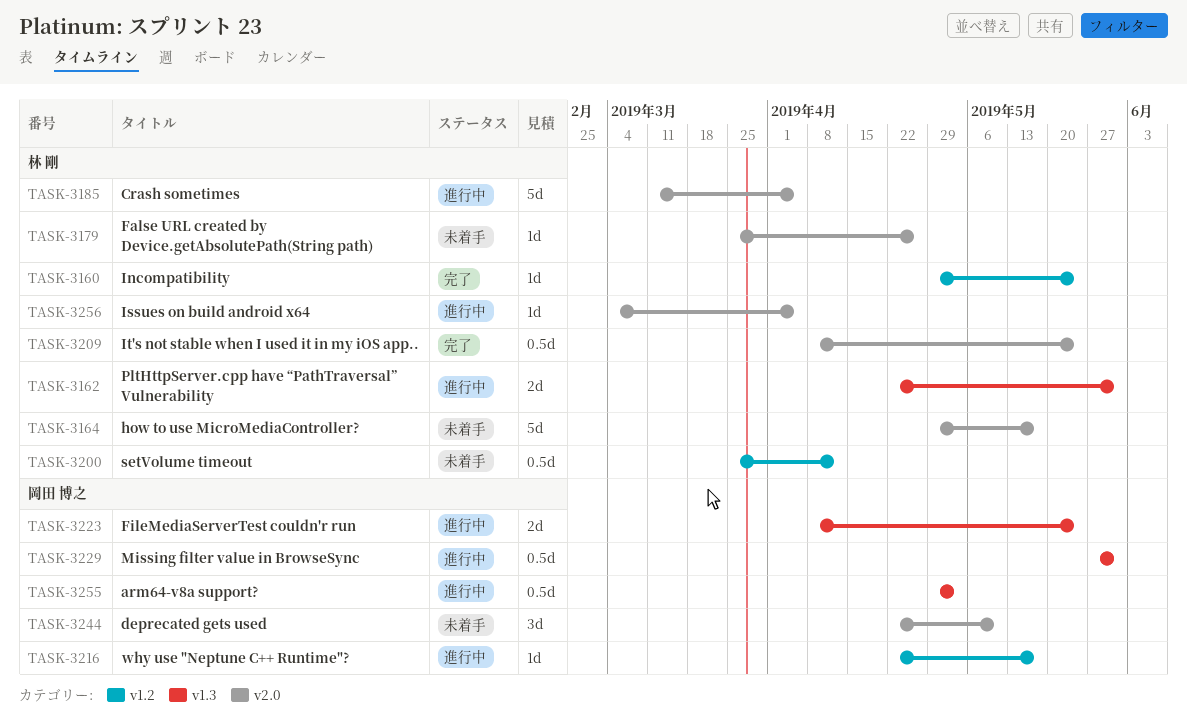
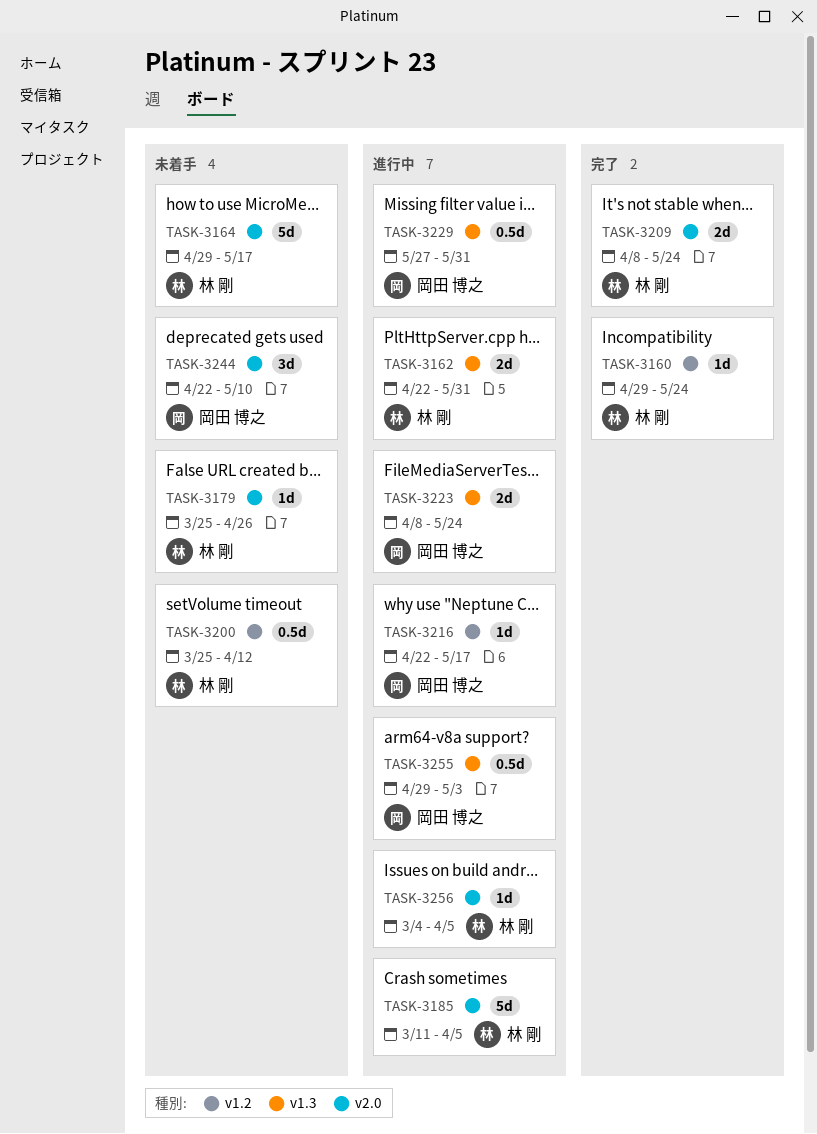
TASK-3209, estimate: 0.5d -> 2d

